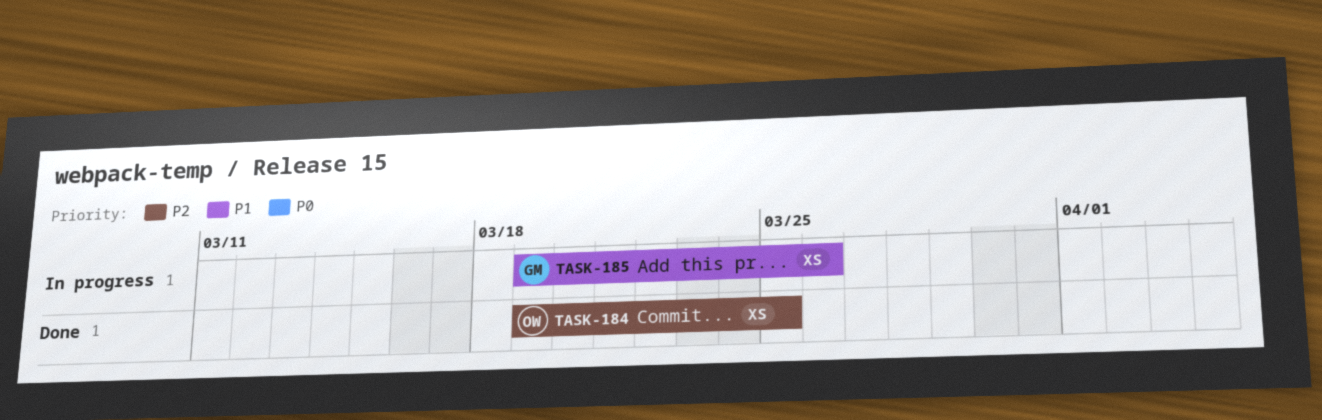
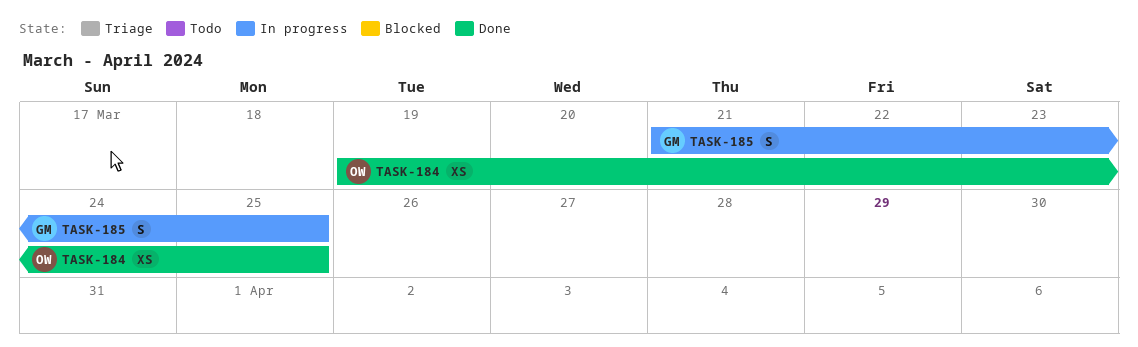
TASK-185, estimate: XS -> S
TASK-185, start: Mar 19 -> Mar 21
TASK-185, due: Mar 26 -> Mar 25

